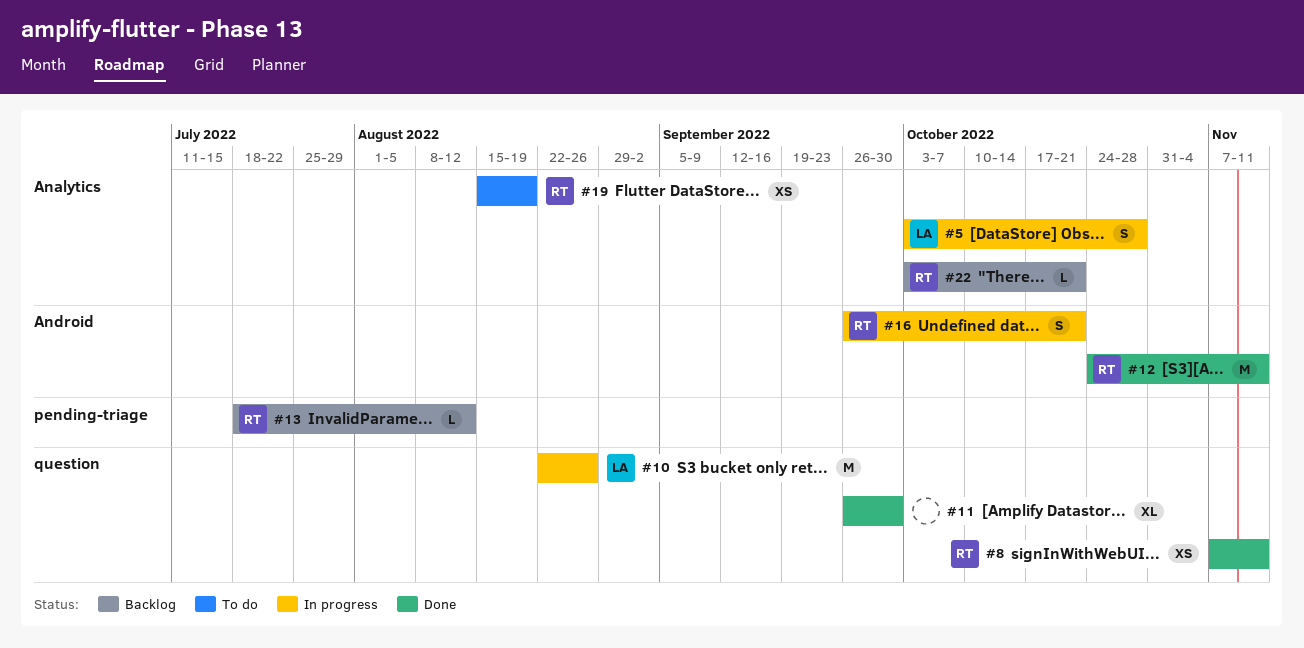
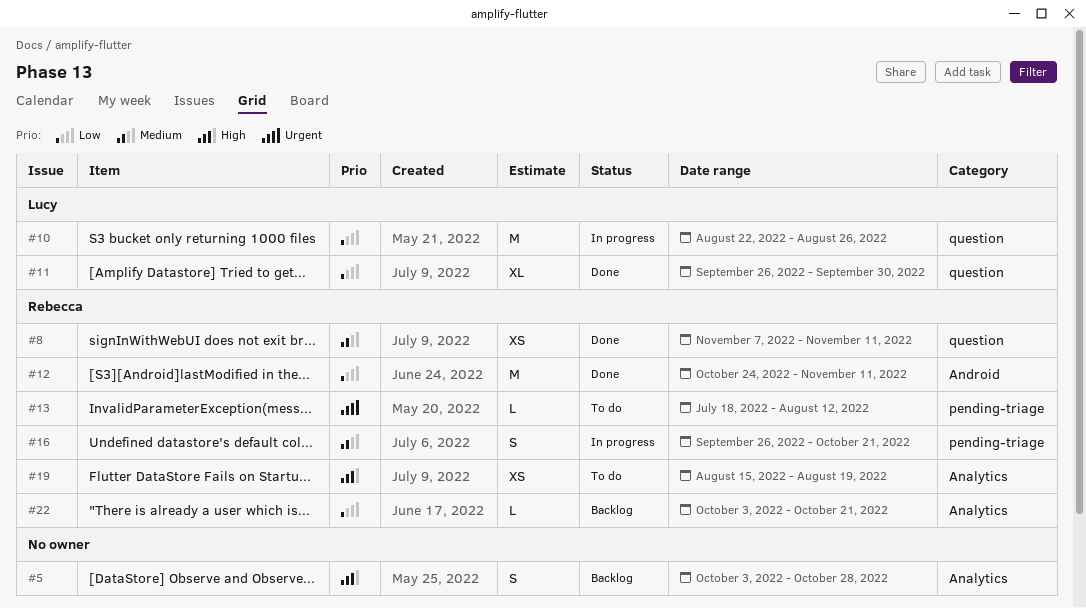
#5, status: In progress -> Backlog
#5, owner: Lucy -> none
#11, owner: none -> Lucy
#13, status: Backlog -> To do
#16, label: Android -> pending-triage

